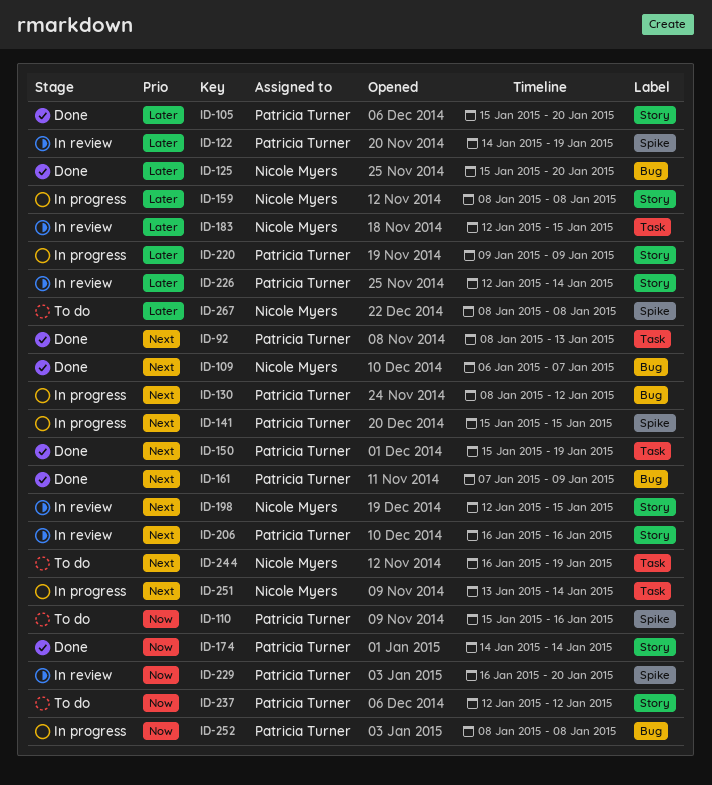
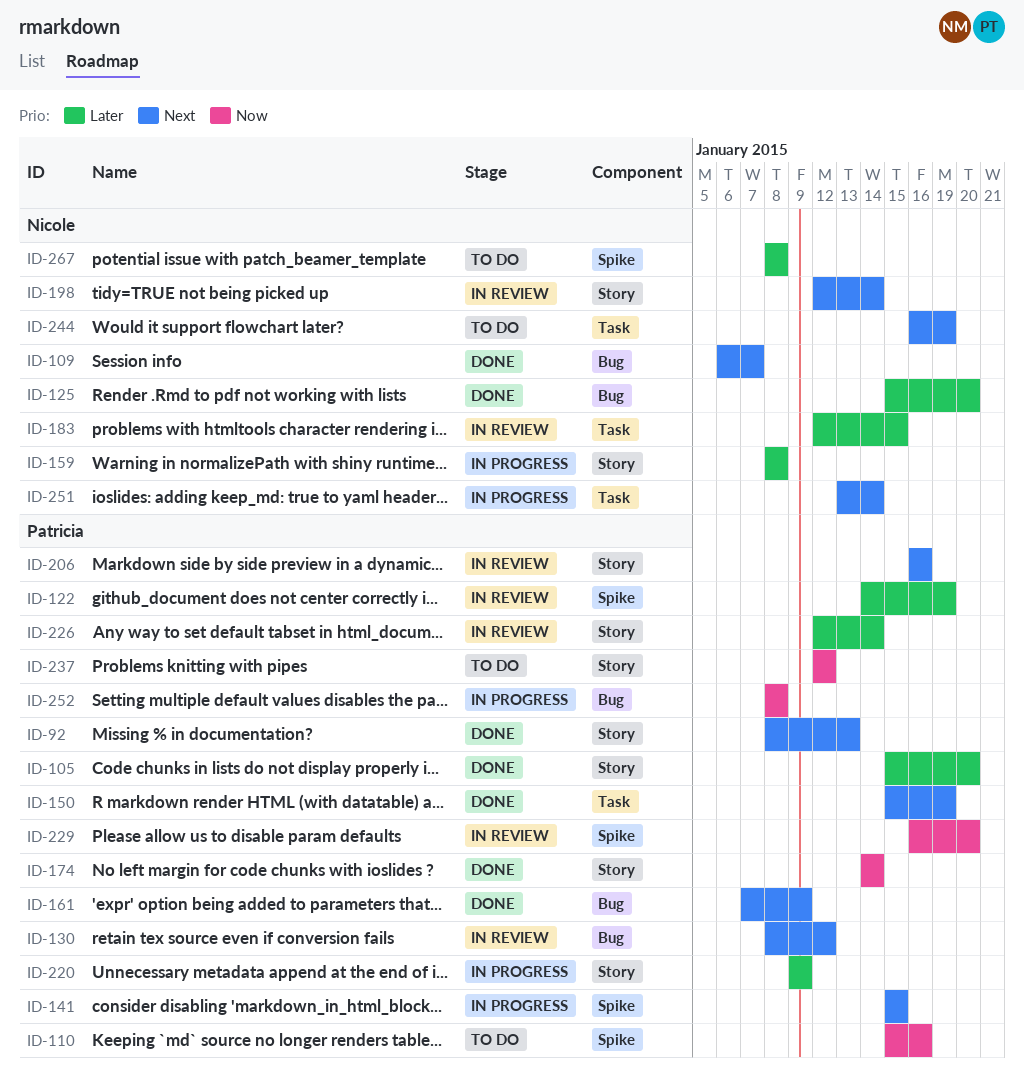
ID-92, label: Task -> Story
ID-130, status: In progress -> In review
ID-198, due: Jan 15 -> Jan 14

